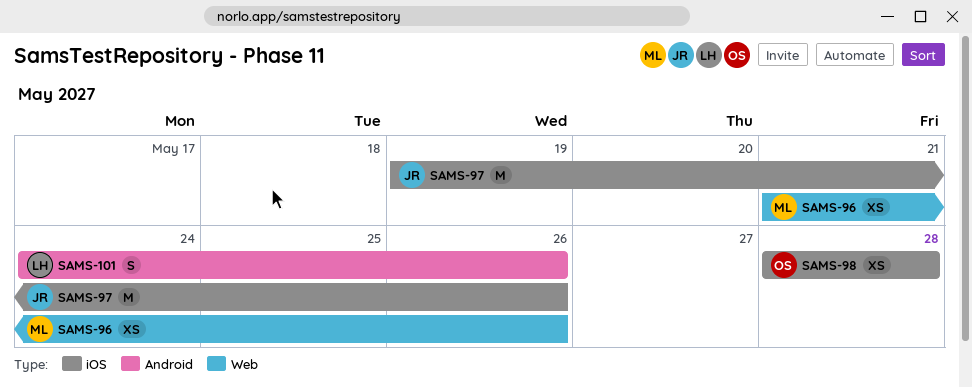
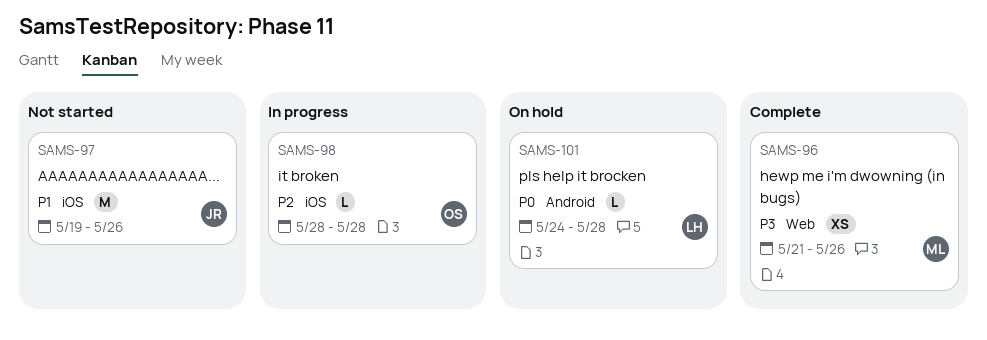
SAMS-98, estimate: XS -> L
SAMS-101, estimate: S -> L
SAMS-101, due: May 26 -> May 28

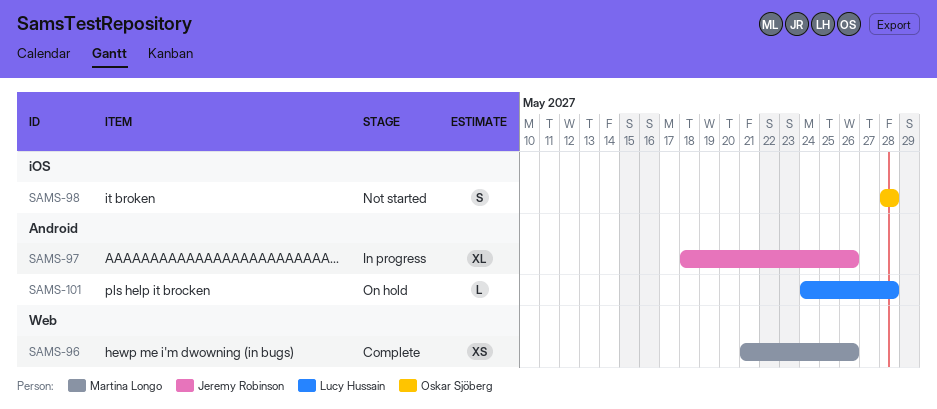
SAMS-97, status: Not started -> In progress
SAMS-97, label: iOS -> Android
SAMS-97, estimate: M -> XL
SAMS-97, start: May 19 -> May 18
SAMS-98, status: In progress -> Not started
SAMS-98, estimate: L -> S

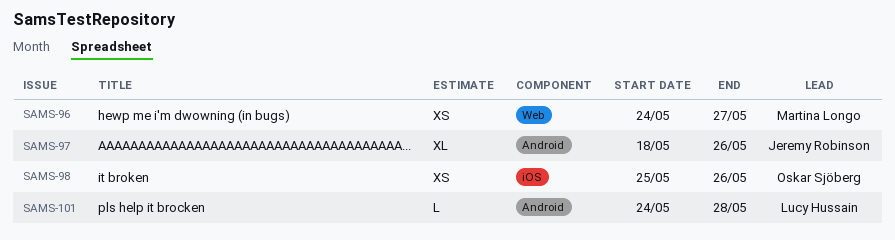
SAMS-96, start: May 21 -> May 24
SAMS-96, due: May 26 -> May 27
SAMS-98, estimate: S -> XS
SAMS-98, start: May 28 -> May 25
SAMS-98, due: May 28 -> May 26

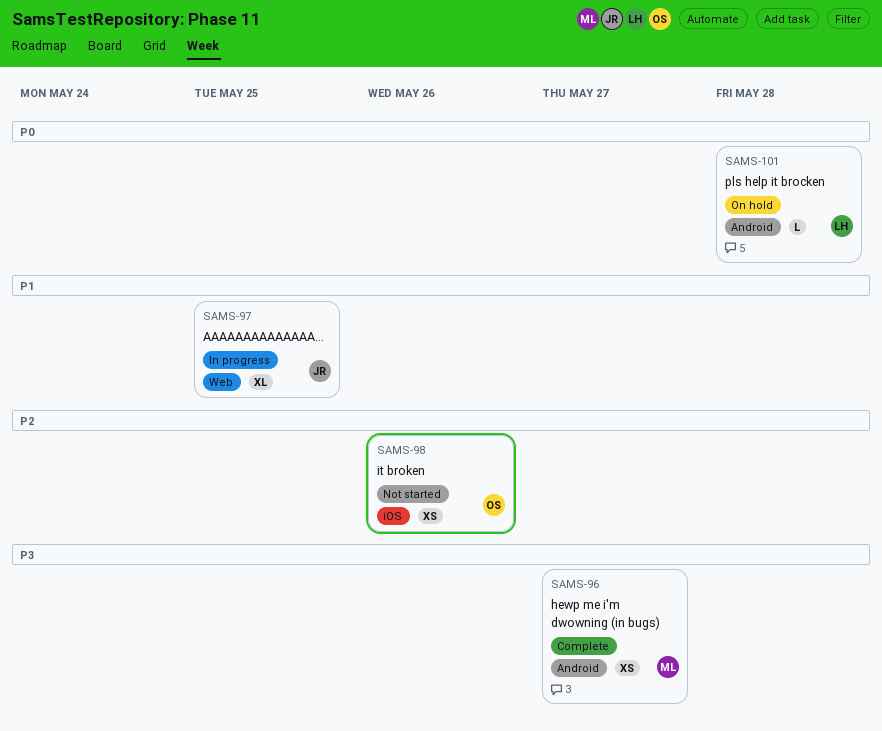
SAMS-96, label: Web -> Android
SAMS-97, label: Android -> Web
SAMS-97, due: May 26 -> May 25

